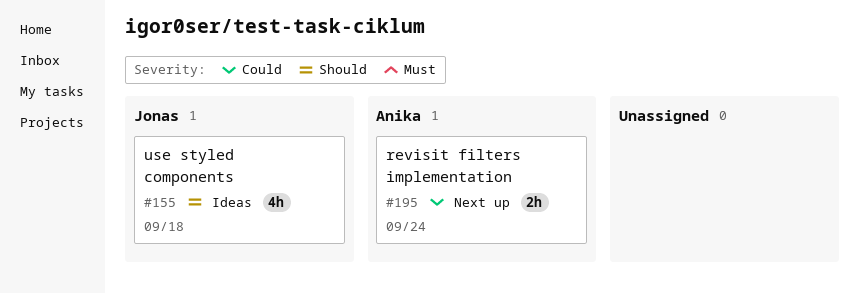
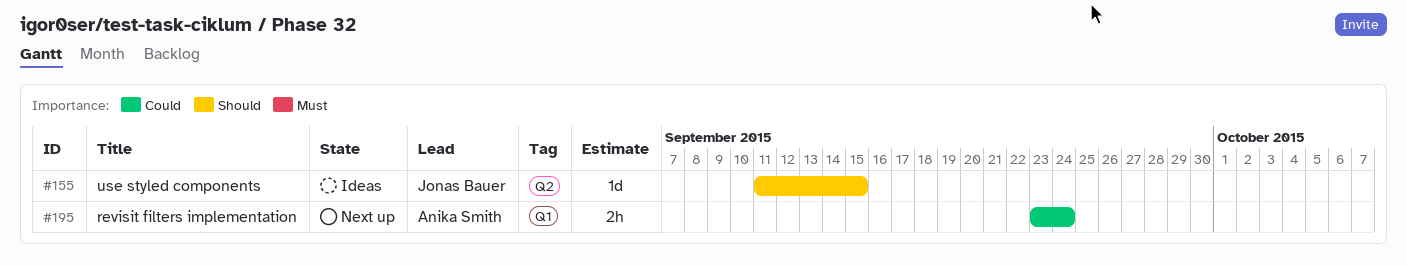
#155, estimate: 4h -> 1d
#155, due: Sep 18 -> Sep 15

